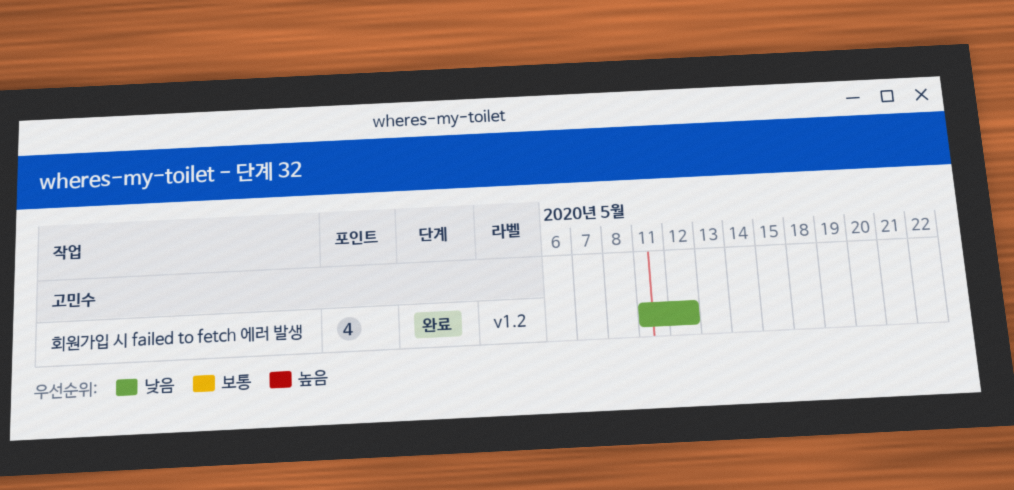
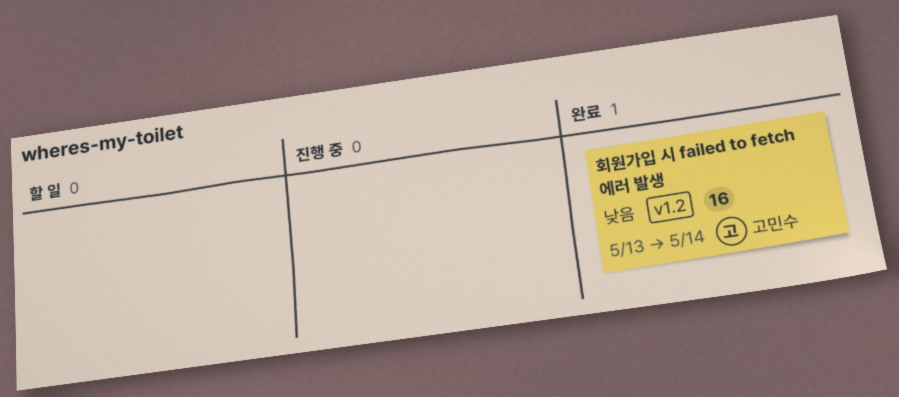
회원가입 시 failed to fetch 에러 발생, estimate: 4 -> 16
회원가입 시 failed to fetch 에러 발생, start: May 11 -> May 13
회원가입 시 failed to fetch 에러 발생, due: May 12 -> May 14

